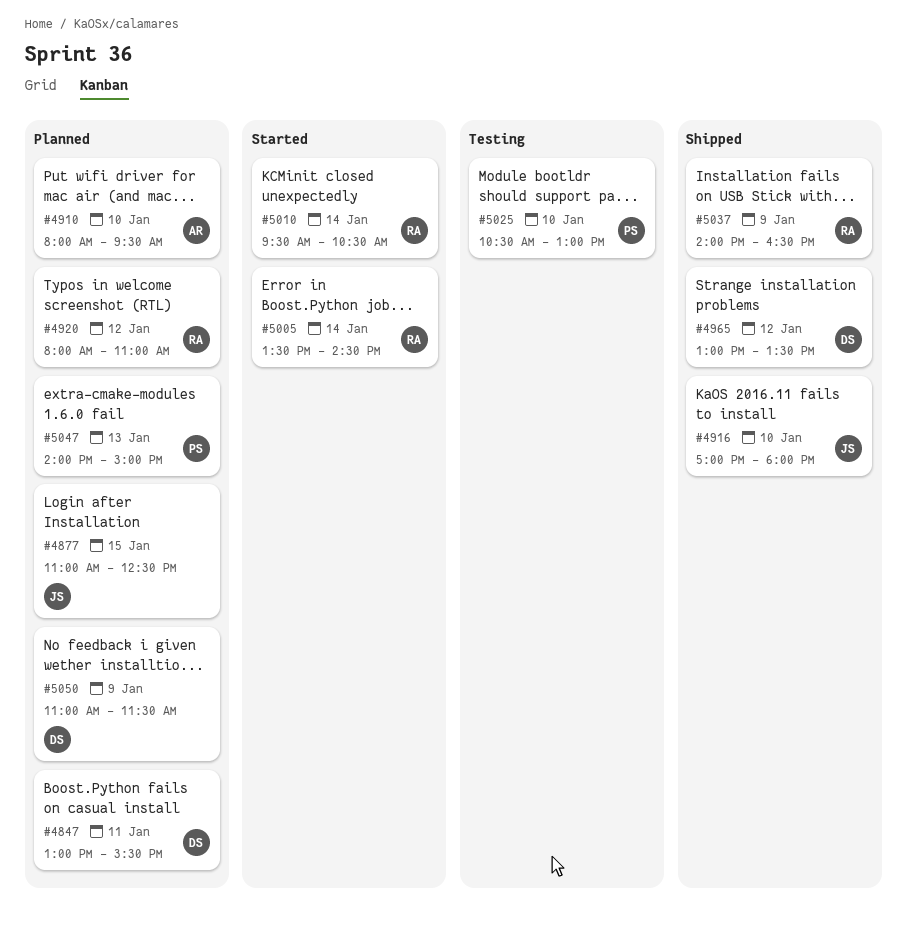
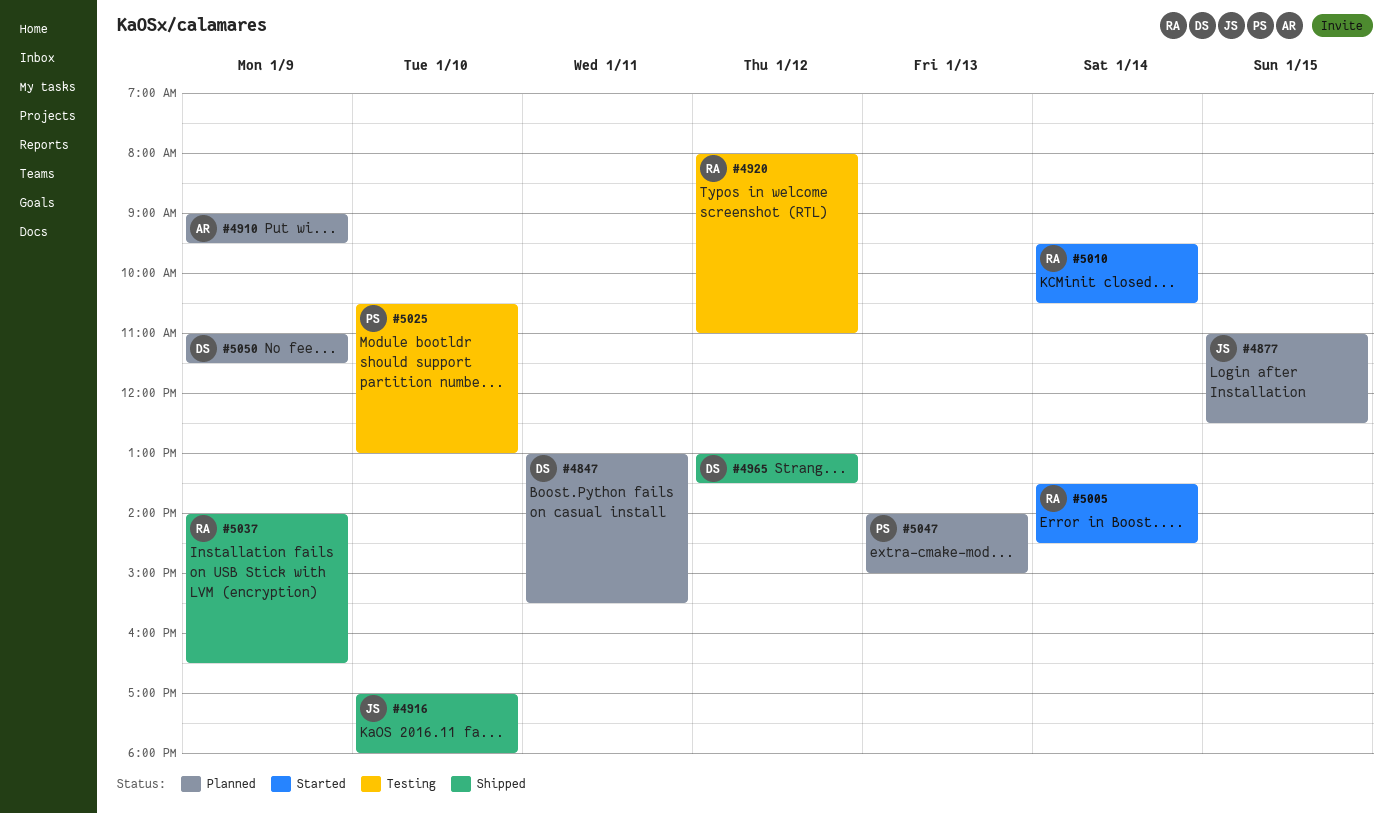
#4910, day: Jan 10 -> Jan 9
#4910, begins: 08:00 -> 09:00
#4920, status: Planned -> Testing

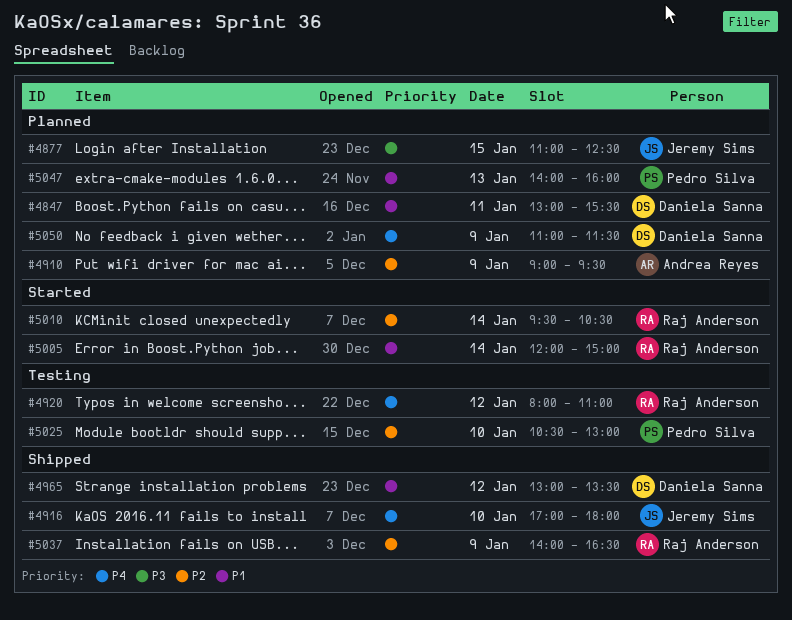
#5005, begins: 13:30 -> 12:00
#5005, ends: 14:30 -> 15:00
#5047, ends: 15:00 -> 16:00

